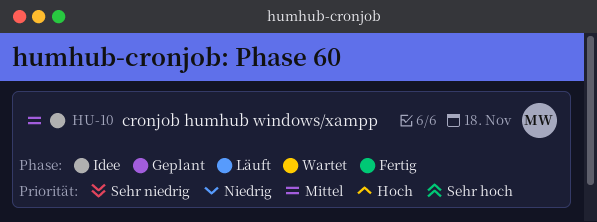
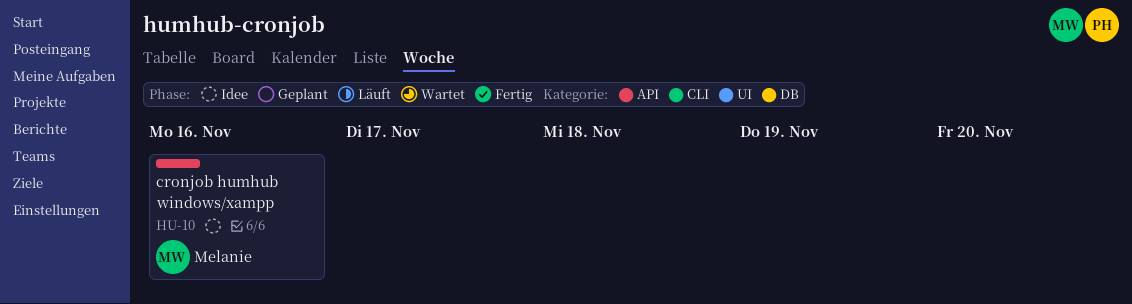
HU-10, due: Nov 18 -> Nov 16

